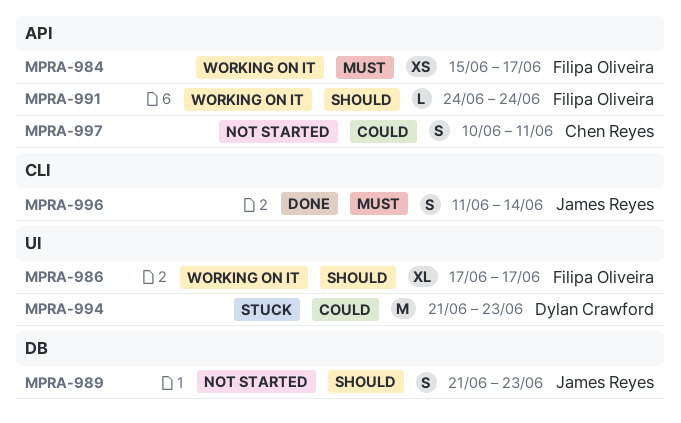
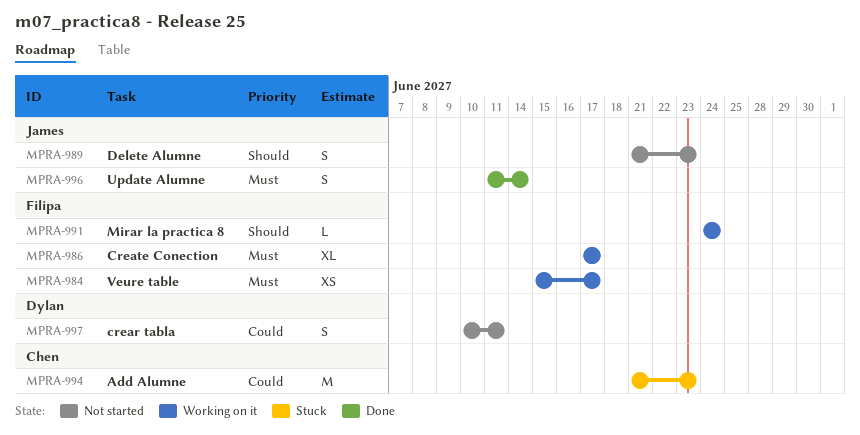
MPRA-986, priority: Should -> Must
MPRA-994, owner: Dylan Crawford -> Chen Reyes
MPRA-997, owner: Chen Reyes -> Dylan Crawford

